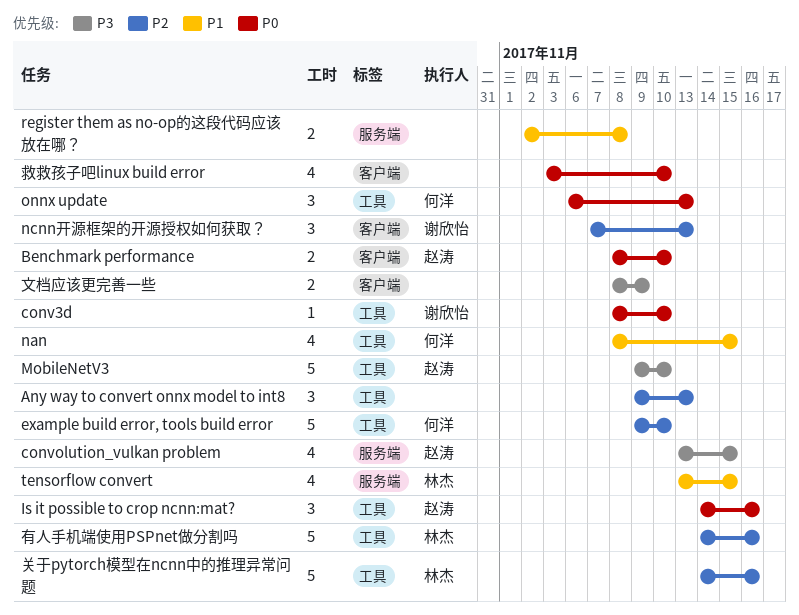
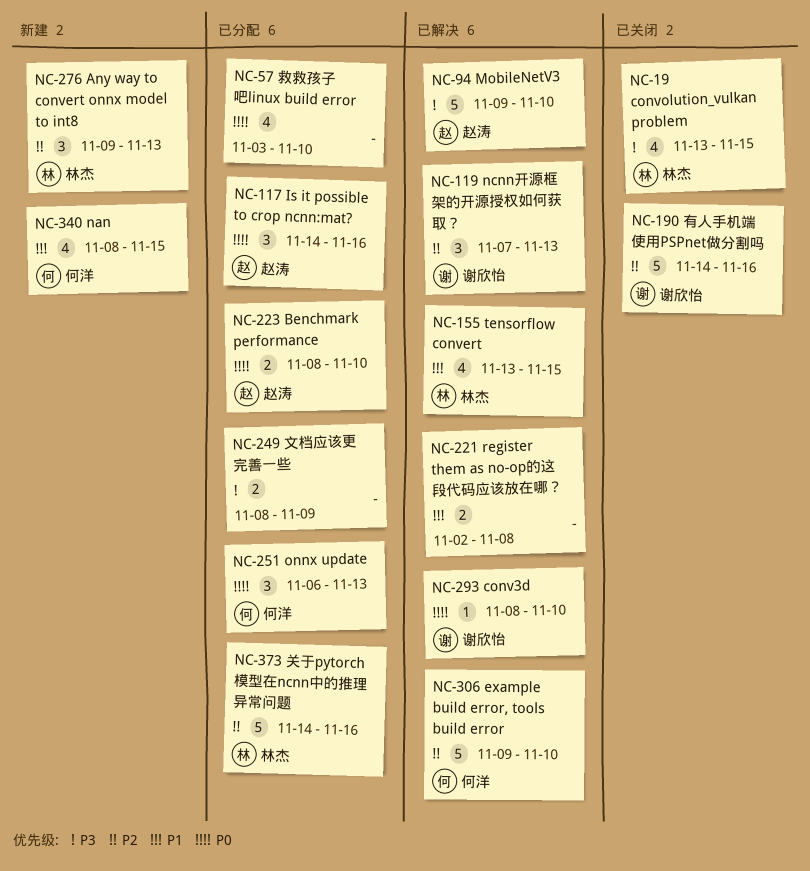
Any way to convert onnx model to int8, owner: none -> 林杰
convolution_vulkan problem, owner: 赵涛 -> 林杰
有人手机端使用PSPnet做分割吗, owner: 林杰 -> 谢欣怡

